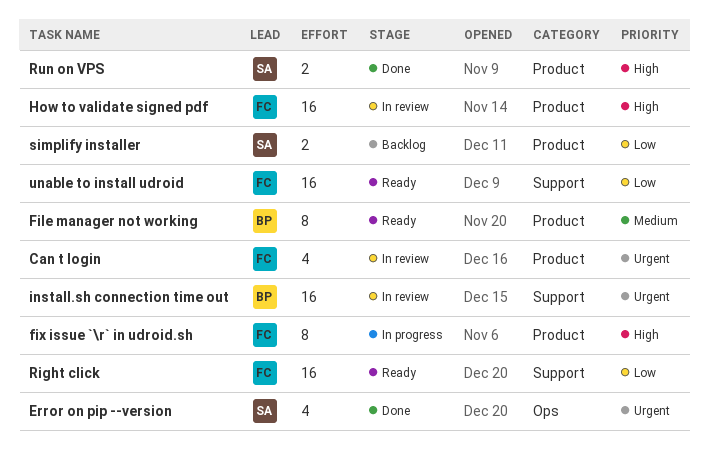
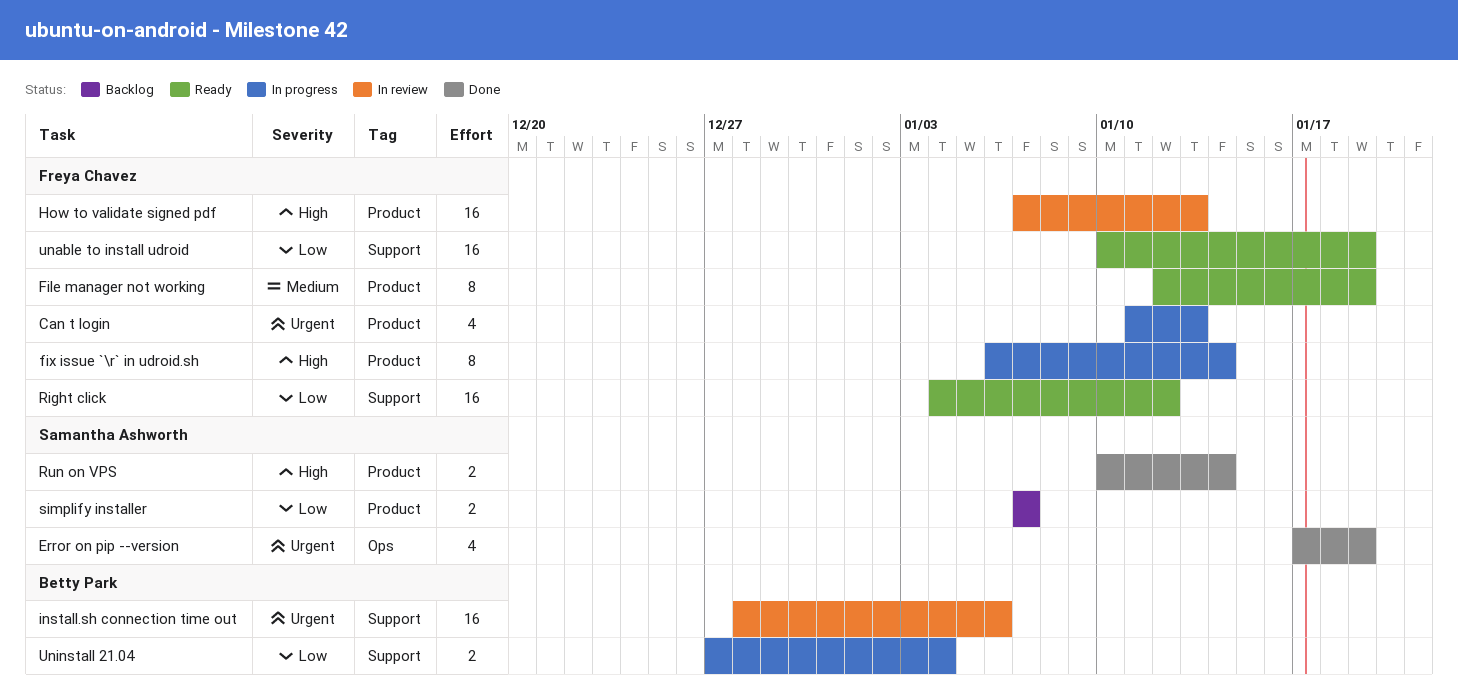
Can t login, status: In review -> In progress
File manager not working, owner: Betty Park -> Freya Chavez
Uninstall 21.04: none -> present

